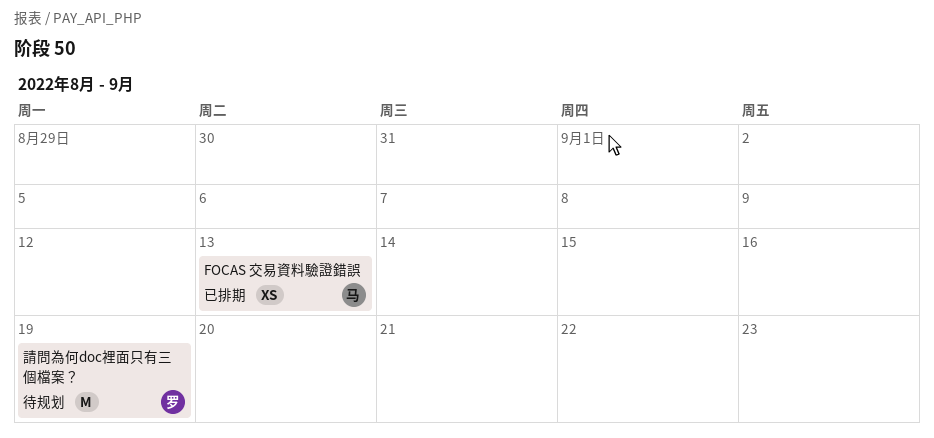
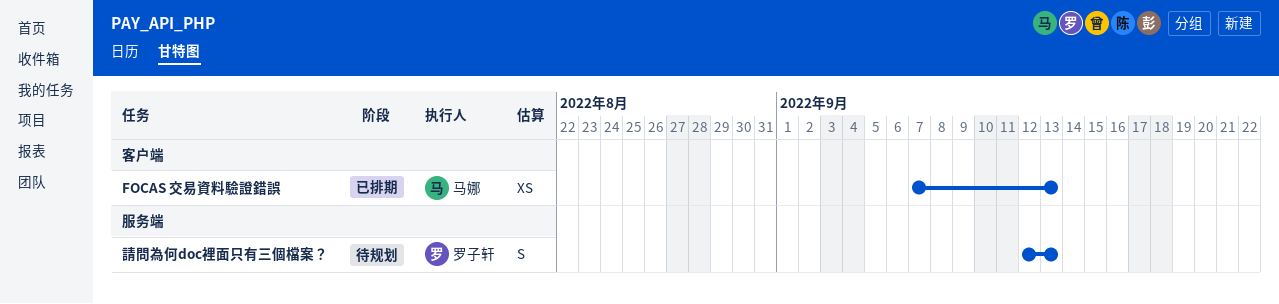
請問為何doc裡面只有三個檔案？, estimate: M -> S
請問為何doc裡面只有三個檔案？, due: Sep 19 -> Sep 13

